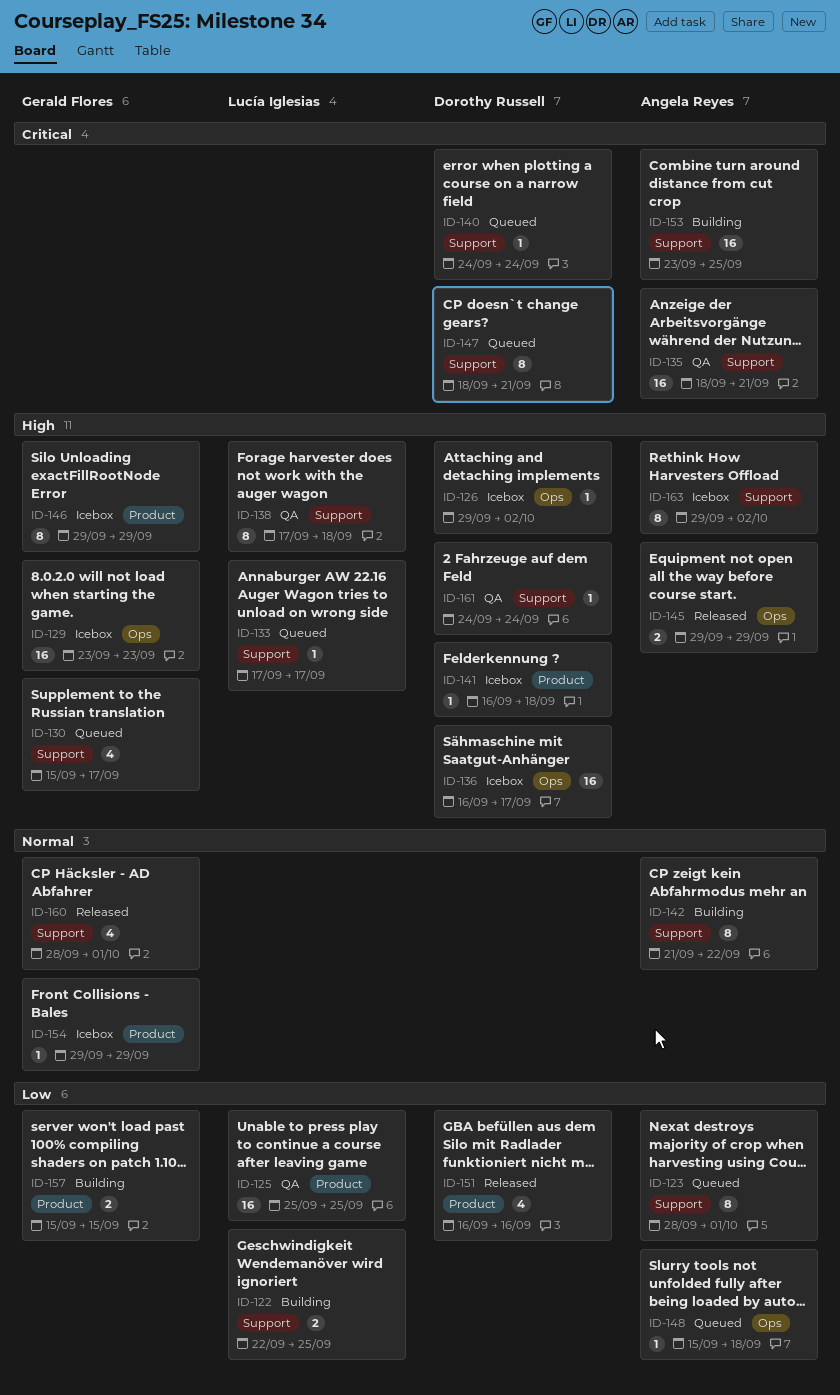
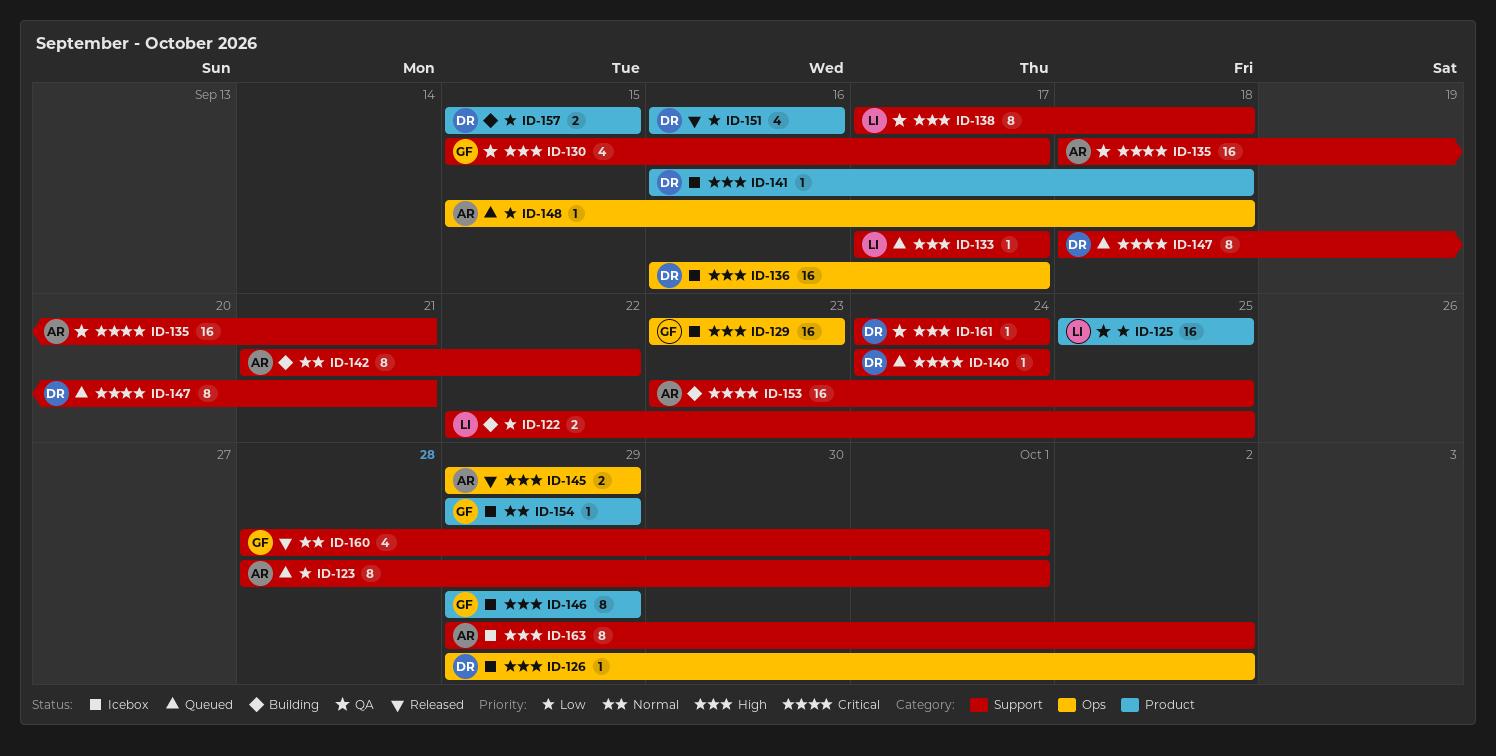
ID-130, status: Queued -> QA
ID-157, owner: Gerald Flores -> Dorothy Russell

